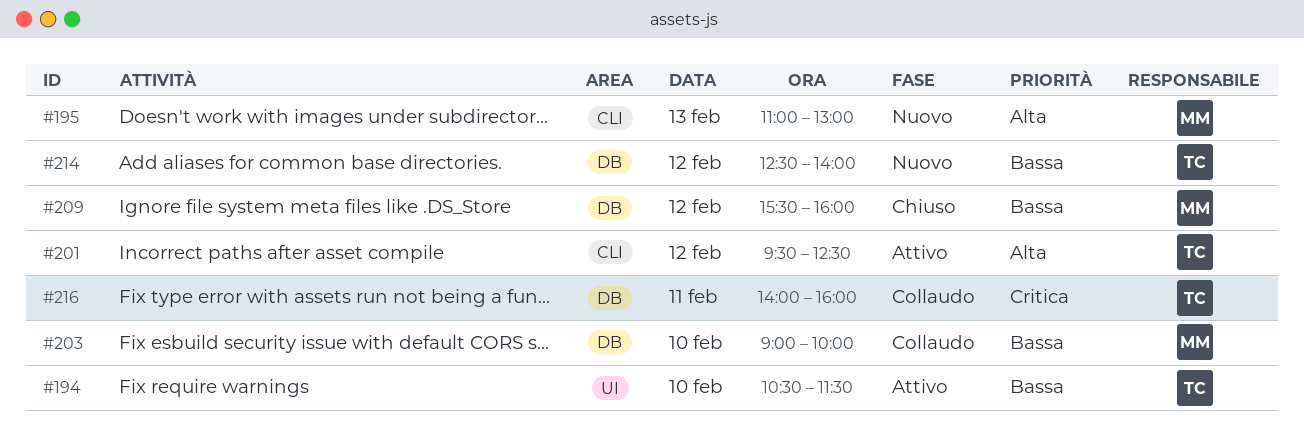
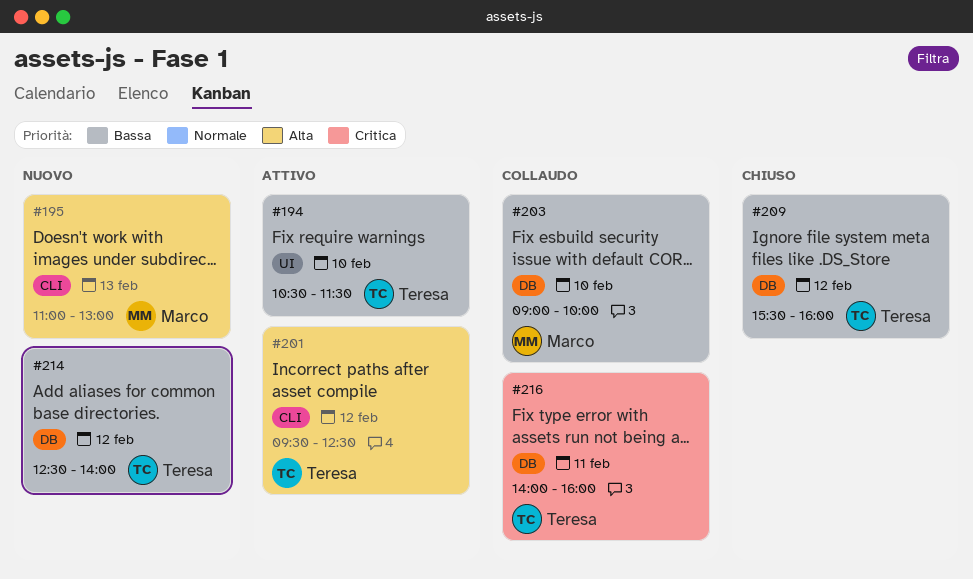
#209, owner: Marco -> Teresa

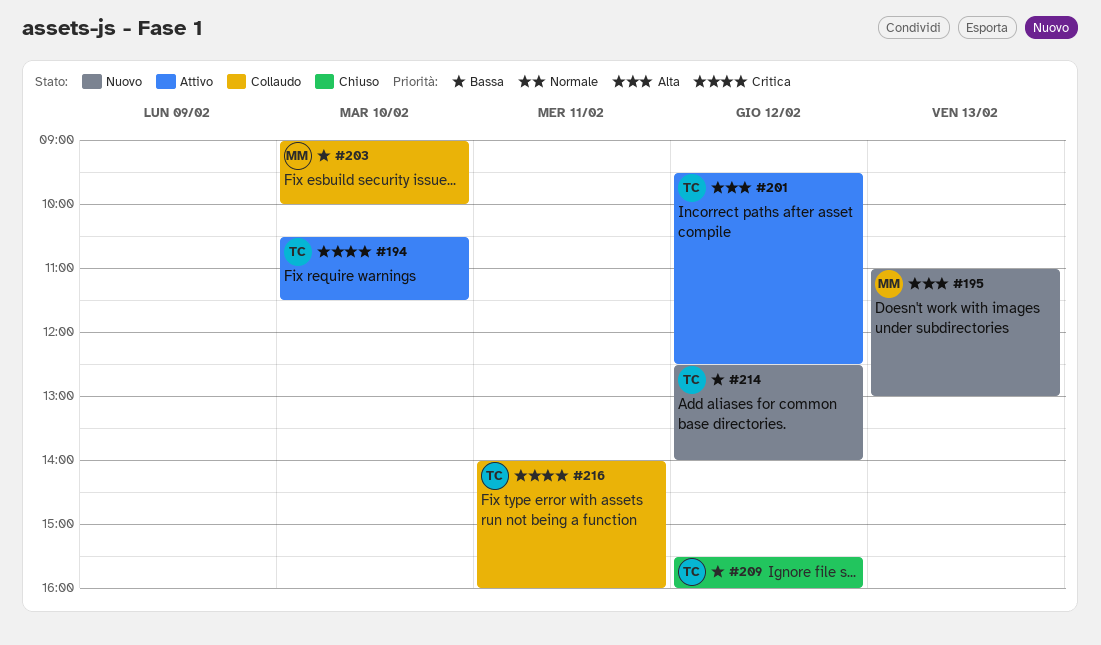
#194, priority: Bassa -> Critica

